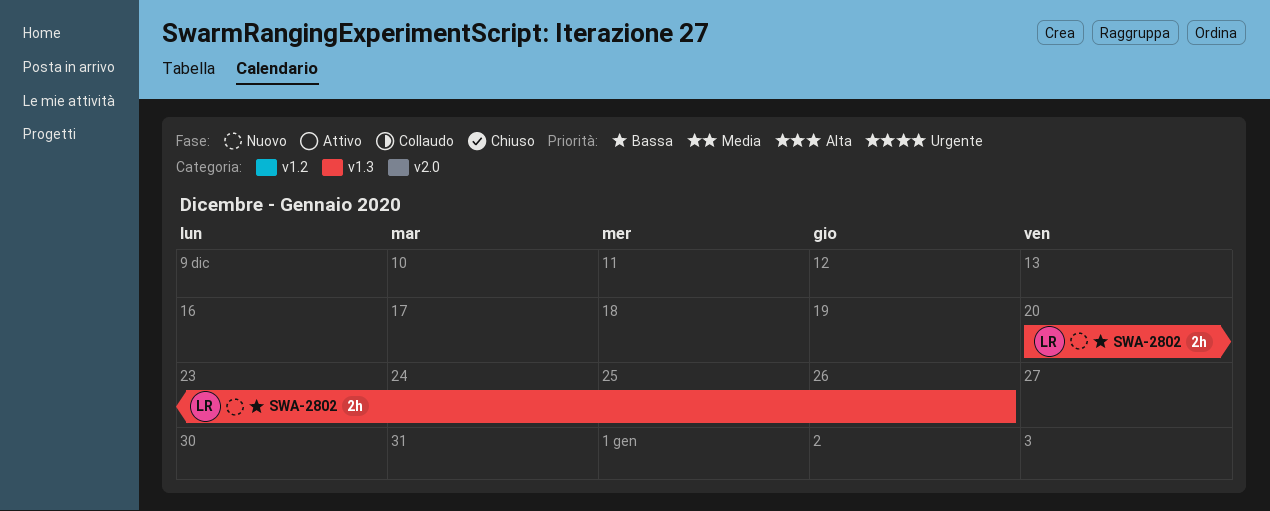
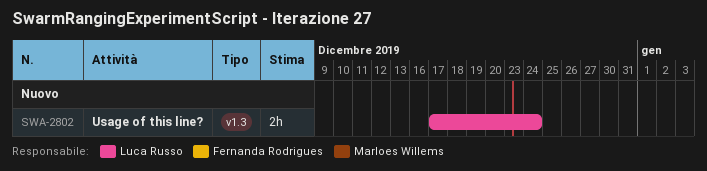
SWA-2802, start: Dec 20 -> Dec 17
SWA-2802, due: Dec 26 -> Dec 24

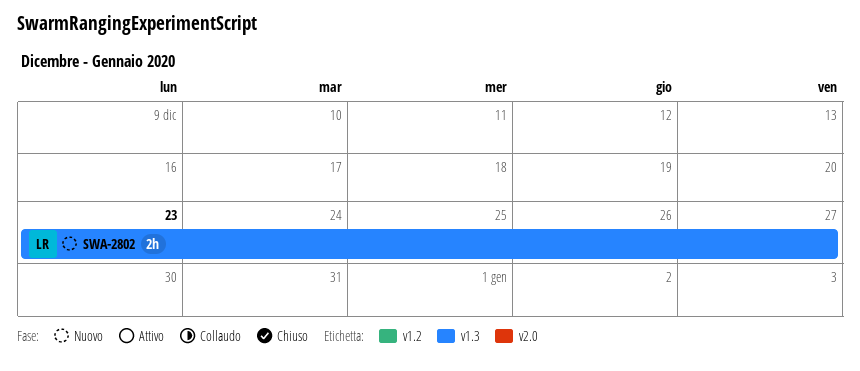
SWA-2802, start: Dec 17 -> Dec 23
SWA-2802, due: Dec 24 -> Dec 27

